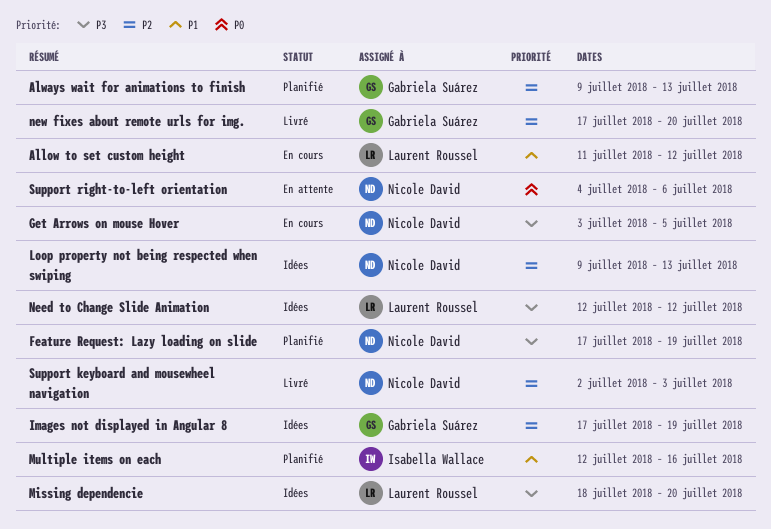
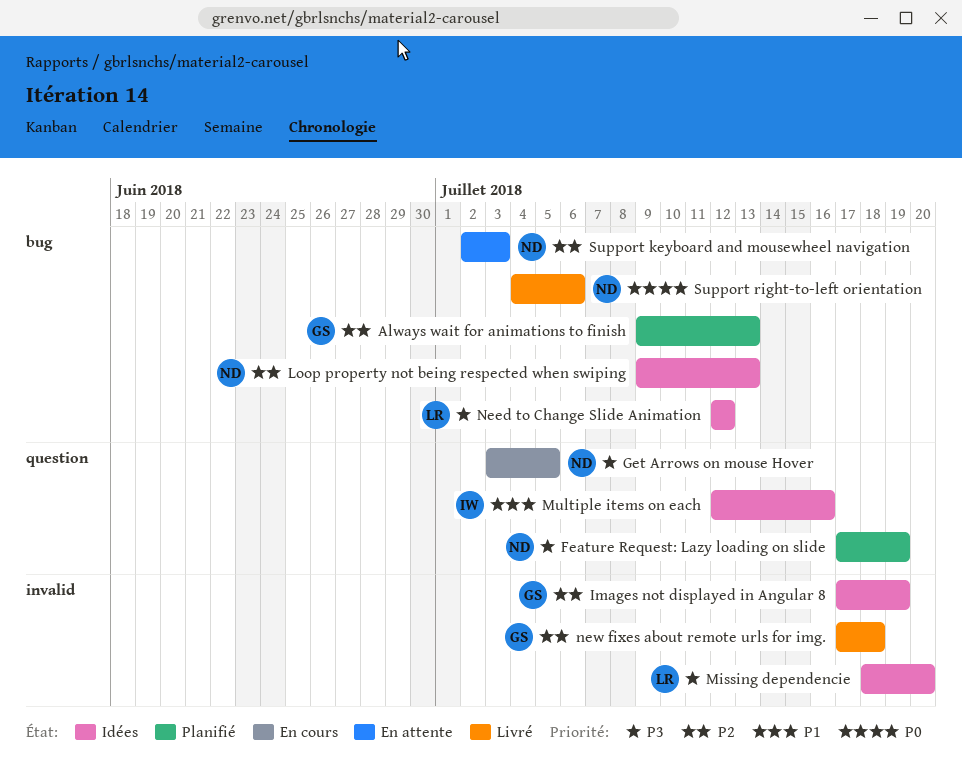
Allow to set custom height: present -> none
Multiple items on each, status: Planifié -> Idées
new fixes about remote urls for img., due: Jul 20 -> Jul 18
Support keyboard and mousewheel navigation, status: Livré -> En attente
Support right-to-left orientation, status: En attente -> Livré

